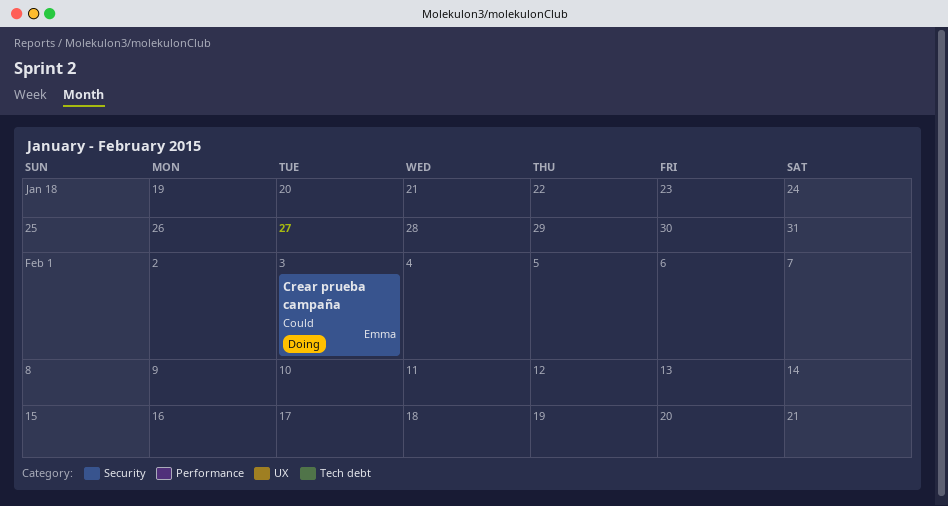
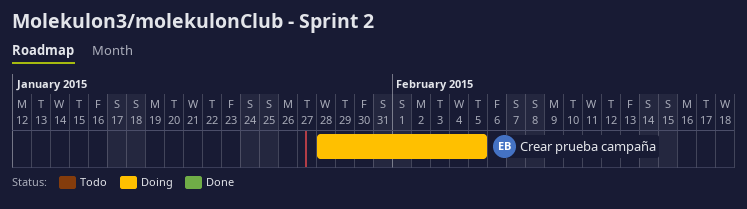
Crear prueba campaña, due: Feb 3 -> Feb 5

